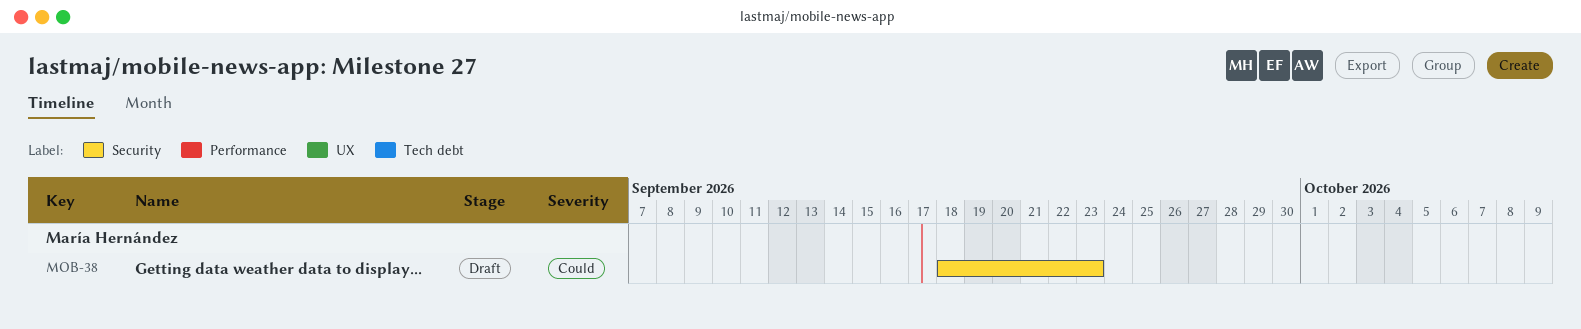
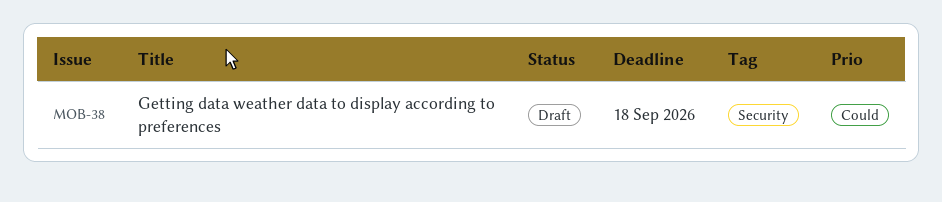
MOB-38, due: Sep 23 -> Sep 18

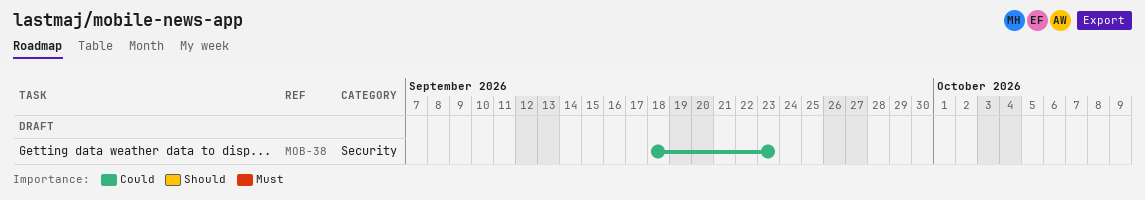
MOB-38, due: Sep 18 -> Sep 23

